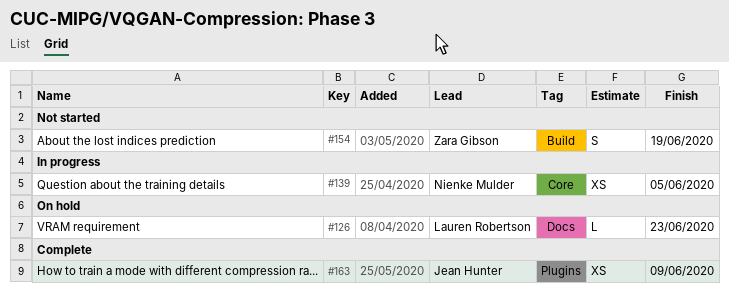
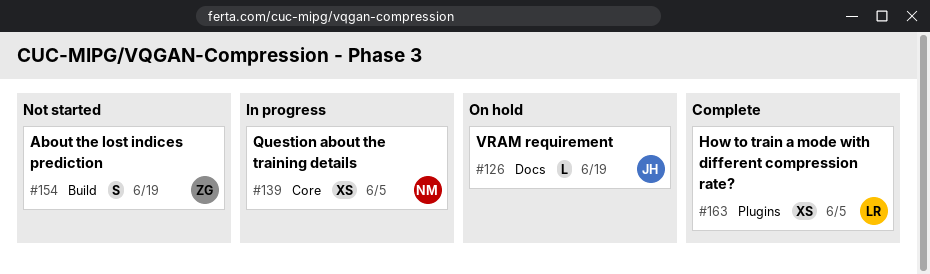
#126, owner: Lauren Robertson -> Jean Hunter
#126, due: Jun 23 -> Jun 19
#163, owner: Jean Hunter -> Lauren Robertson
#163, due: Jun 9 -> Jun 5

